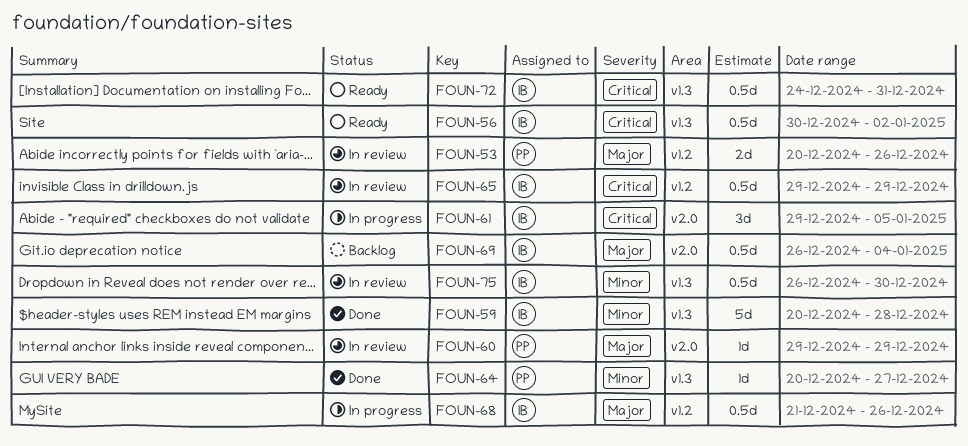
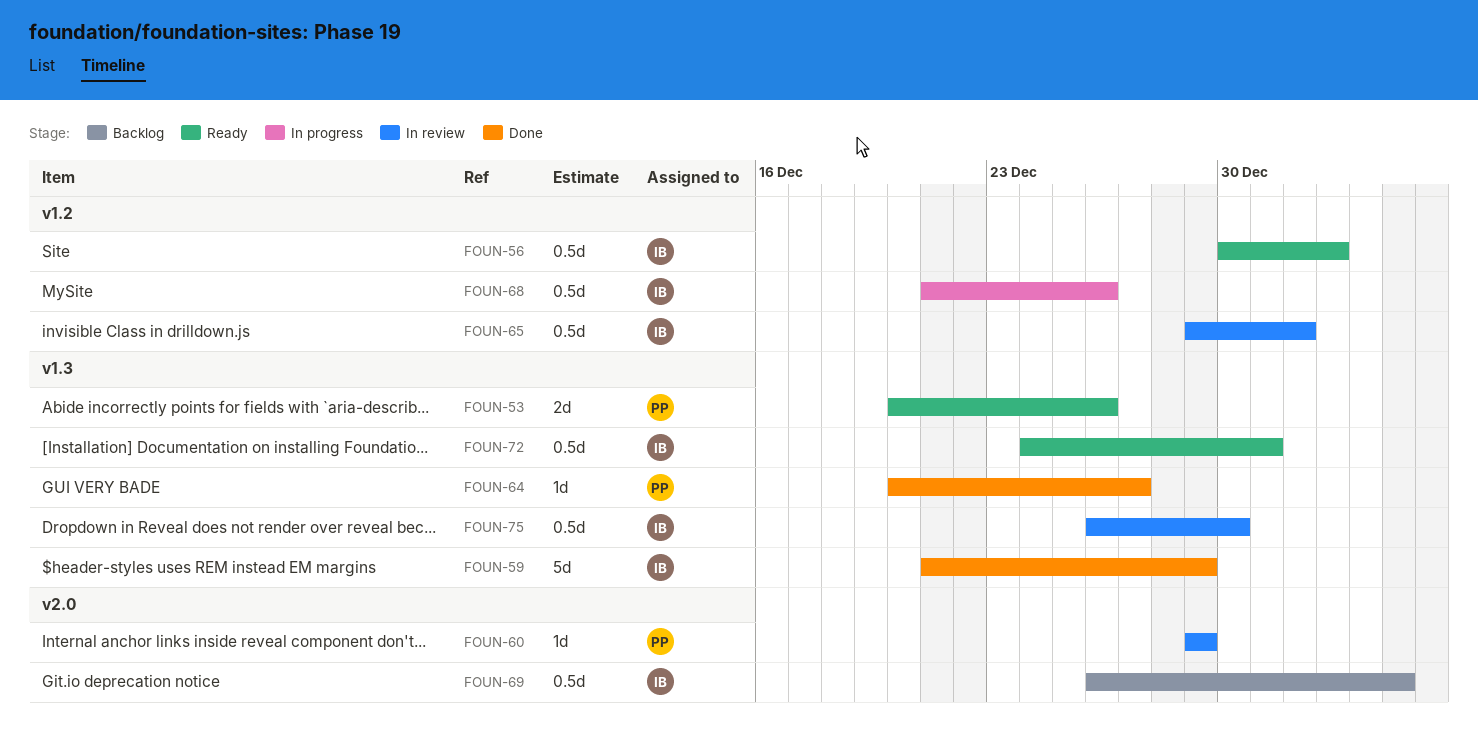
FOUN-53, status: In review -> Ready
FOUN-53, label: v1.2 -> v1.3
FOUN-56, label: v1.3 -> v1.2
FOUN-59, start: Dec 20 -> Dec 21
FOUN-59, due: Dec 28 -> Dec 29
FOUN-61: present -> none
FOUN-65, due: Dec 29 -> Jan 1

